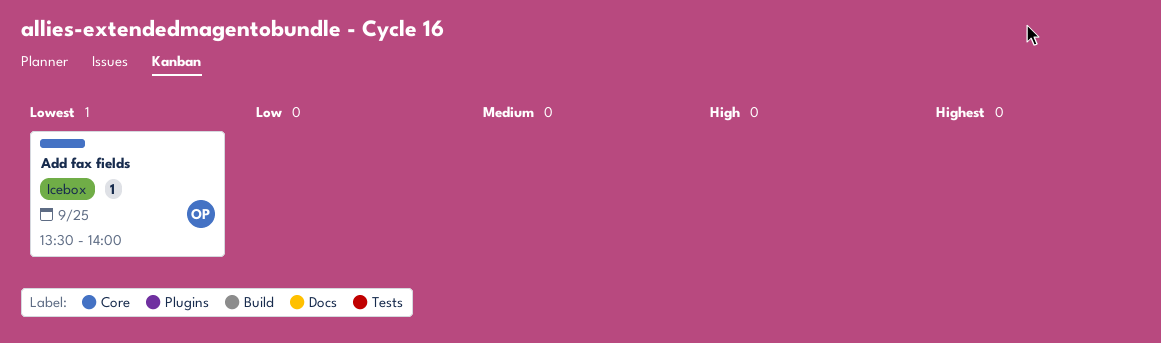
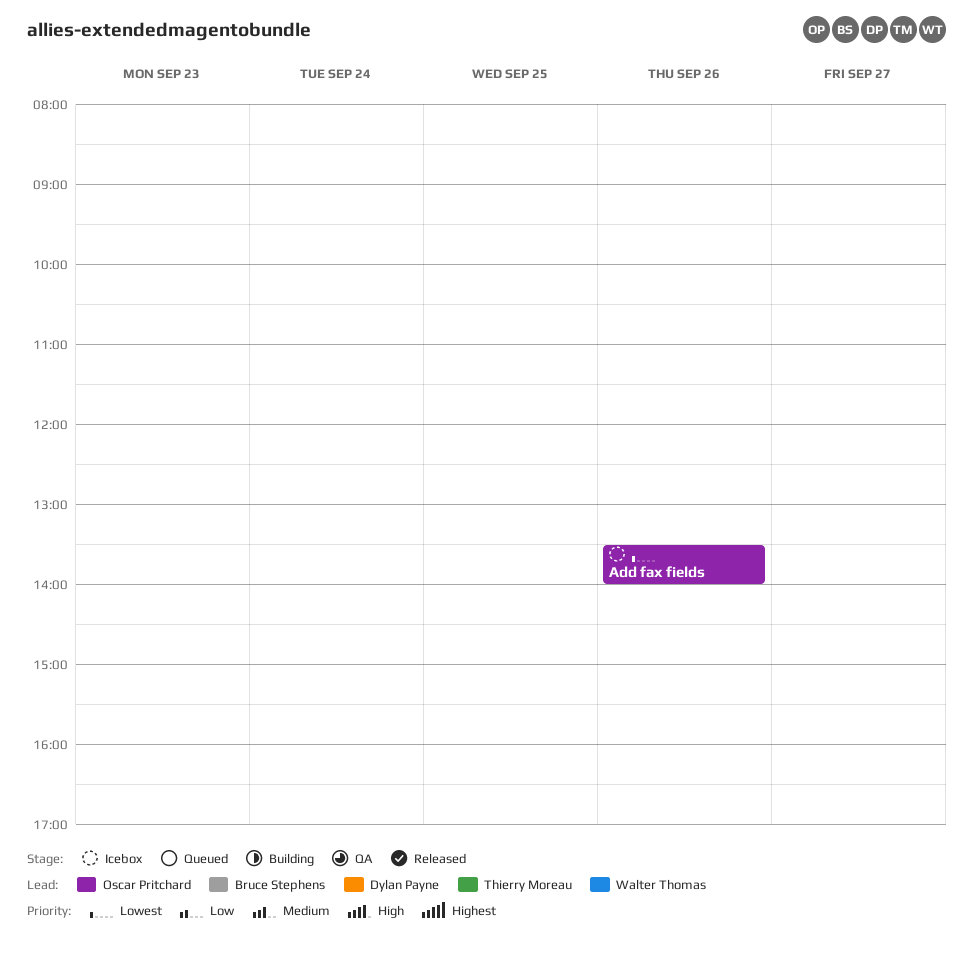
Add fax fields, day: Sep 25 -> Sep 26

